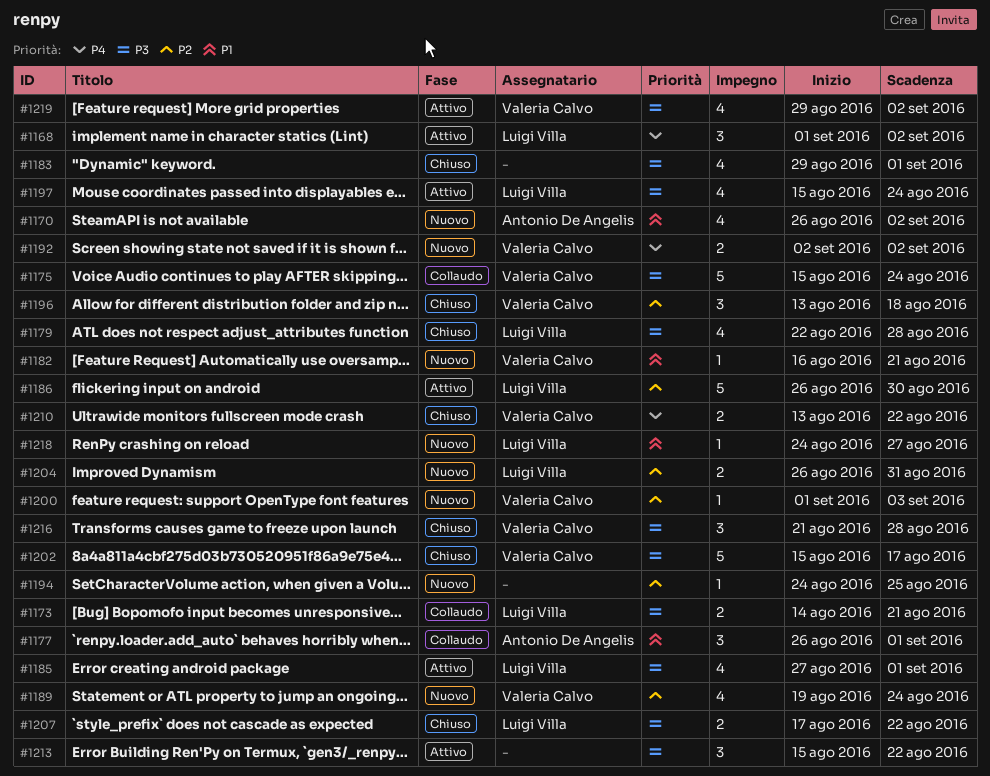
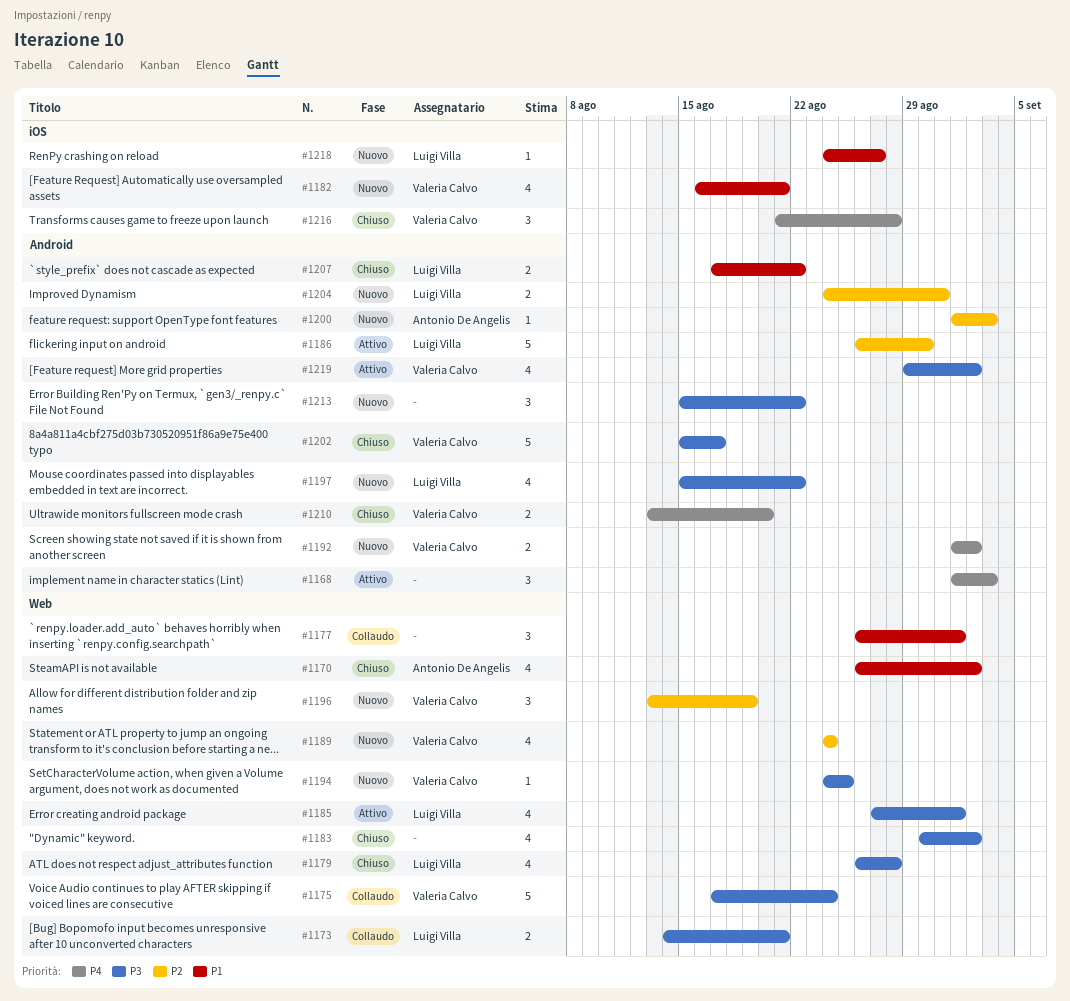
#1168, owner: Luigi Villa -> none
#1168, due: Sep 2 -> Sep 3
#1170, status: Nuovo -> Chiuso
#1175, start: Aug 15 -> Aug 17
#1177, owner: Antonio De Angelis -> none
#1179, start: Aug 22 -> Aug 26
#1182, estimate: 1 -> 4
#1183, start: Aug 29 -> Aug 30
#1183, due: Sep 1 -> Sep 2
#1189, start: Aug 19 -> Aug 24
#1192, start: Sep 2 -> Sep 1
#1194, owner: none -> Valeria Calvo
#1194, priority: P2 -> P3
#1196, status: Chiuso -> Nuovo
#1196, due: Aug 18 -> Aug 19
#1197, status: Attivo -> Nuovo
#1197, due: Aug 24 -> Aug 22
#1200, owner: Valeria Calvo -> Antonio De Angelis
#1204, start: Aug 26 -> Aug 24
#1207, priority: P3 -> P1
#1210, due: Aug 22 -> Aug 20
#1213, status: Attivo -> Nuovo
#1216, priority: P3 -> P4

